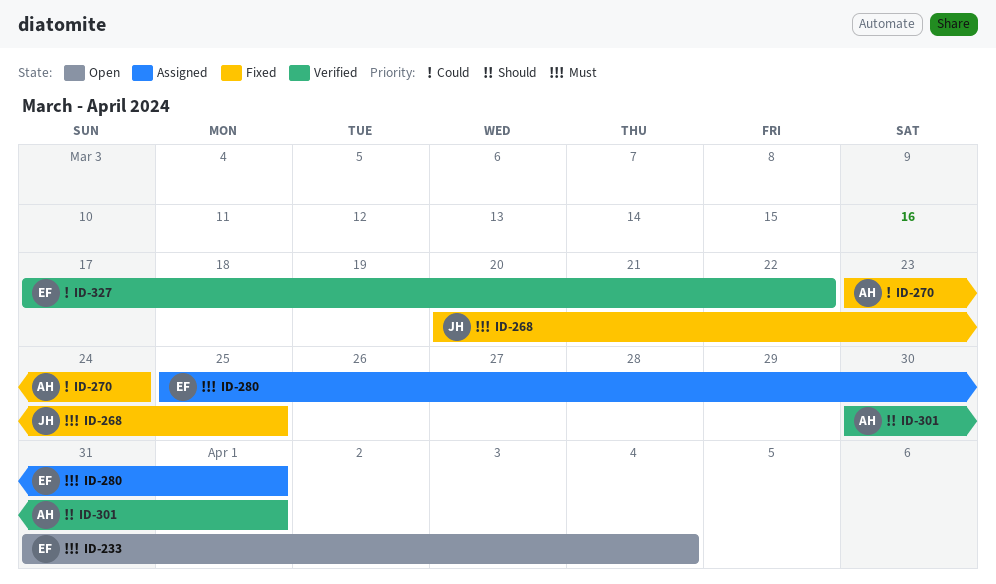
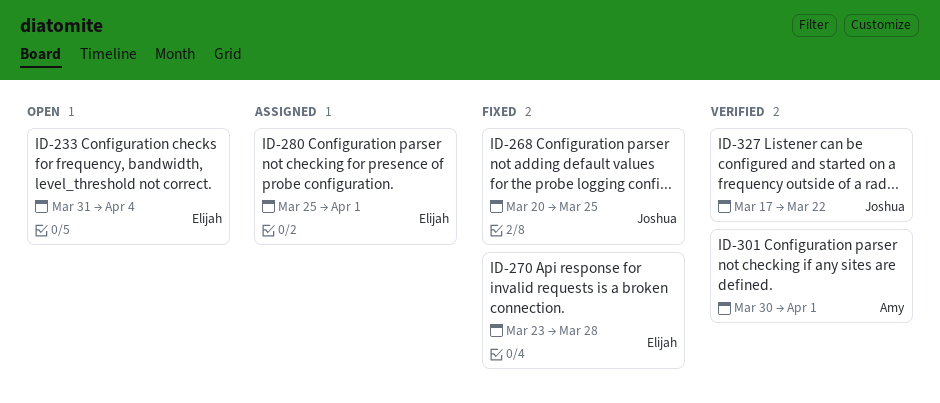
ID-270, owner: Amy -> Elijah
ID-270, due: Mar 24 -> Mar 28
ID-327, owner: Elijah -> Joshua

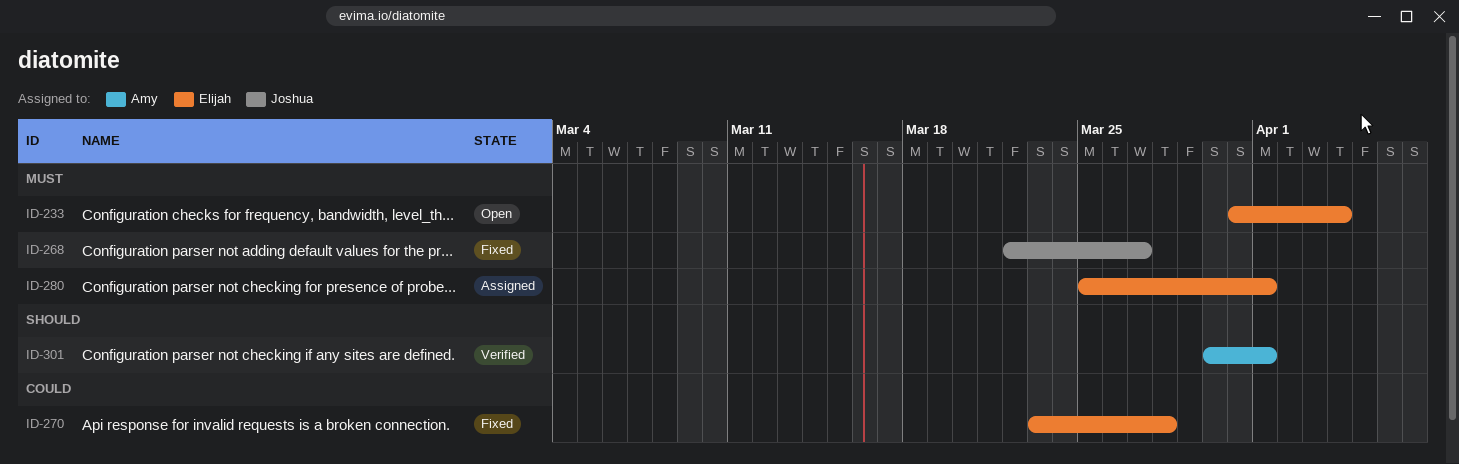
ID-268, start: Mar 20 -> Mar 22
ID-268, due: Mar 25 -> Mar 27
ID-327: present -> none

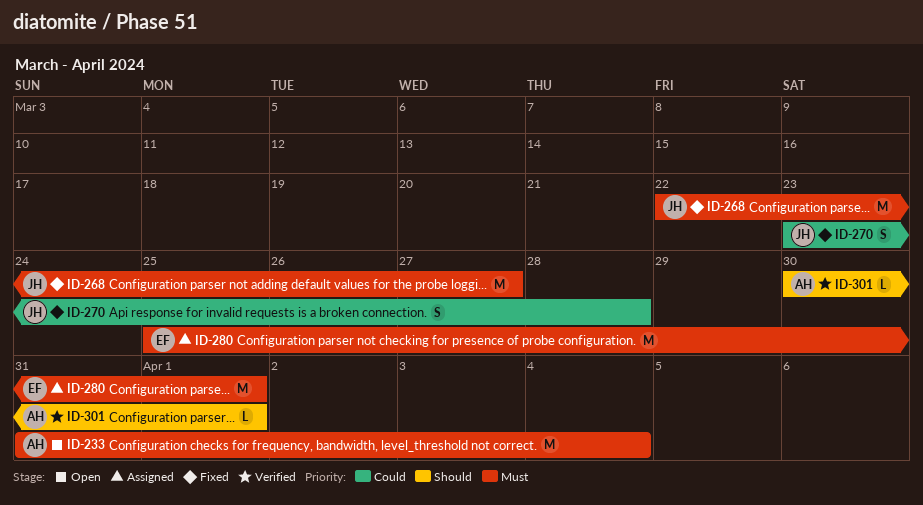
ID-233, owner: Elijah -> Amy
ID-270, owner: Elijah -> Joshua

